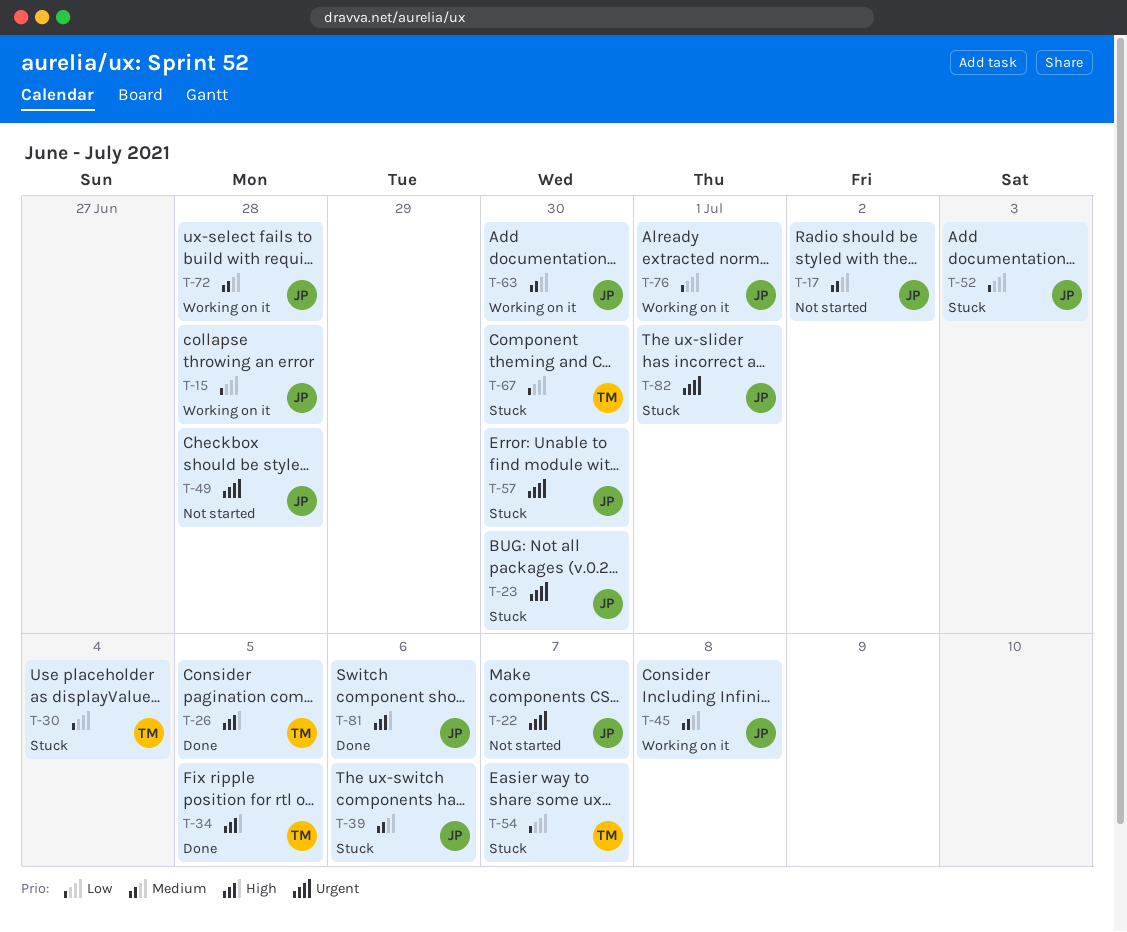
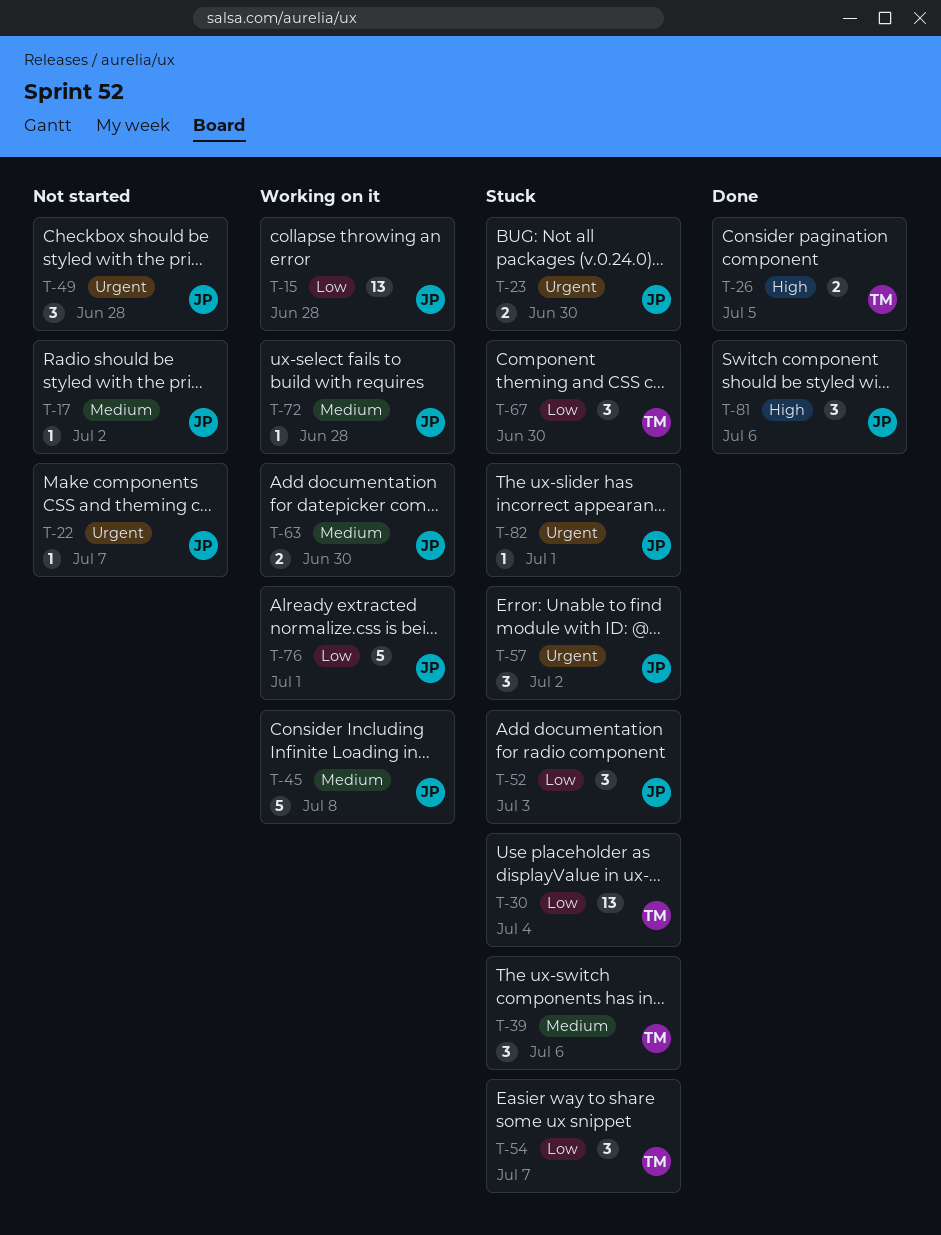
T-34: present -> none
T-39, owner: JP -> TM
T-57, due: Jun 30 -> Jul 2

